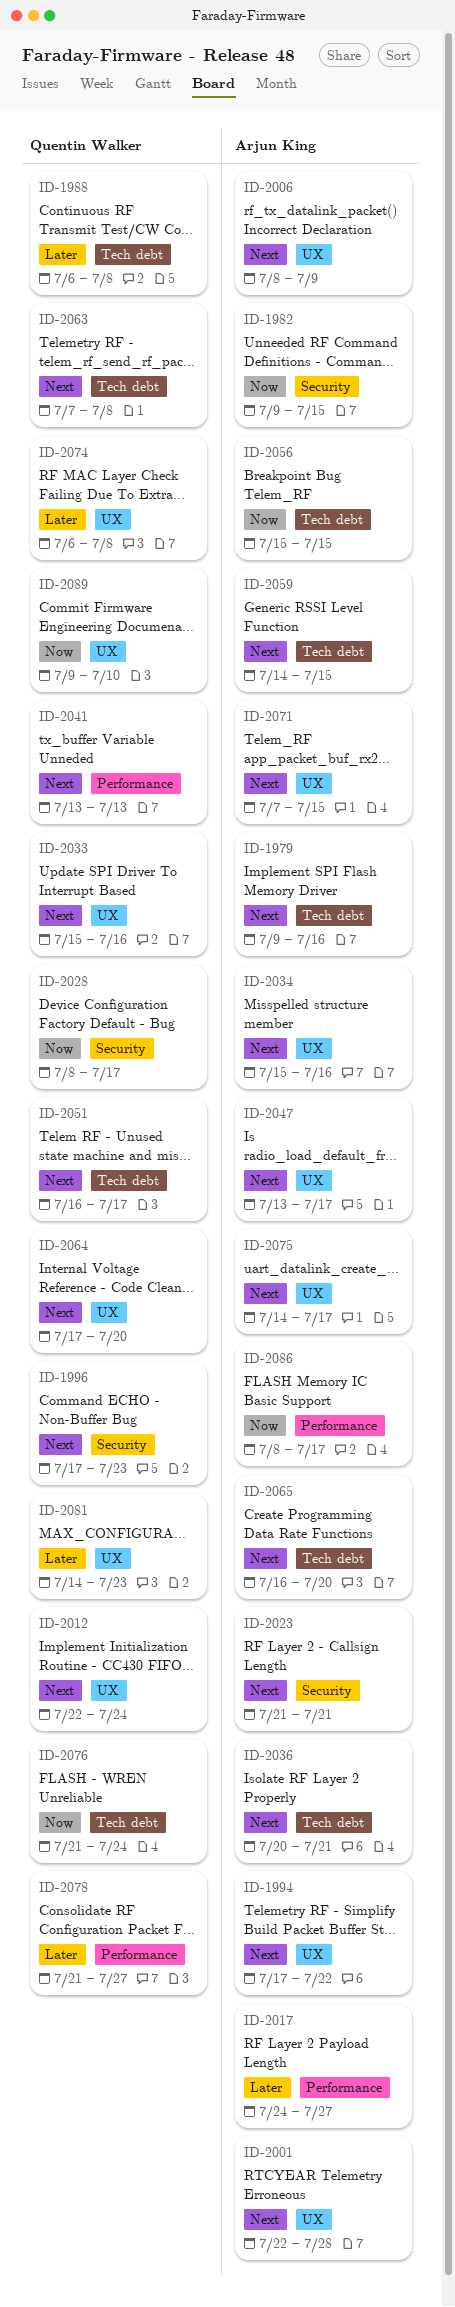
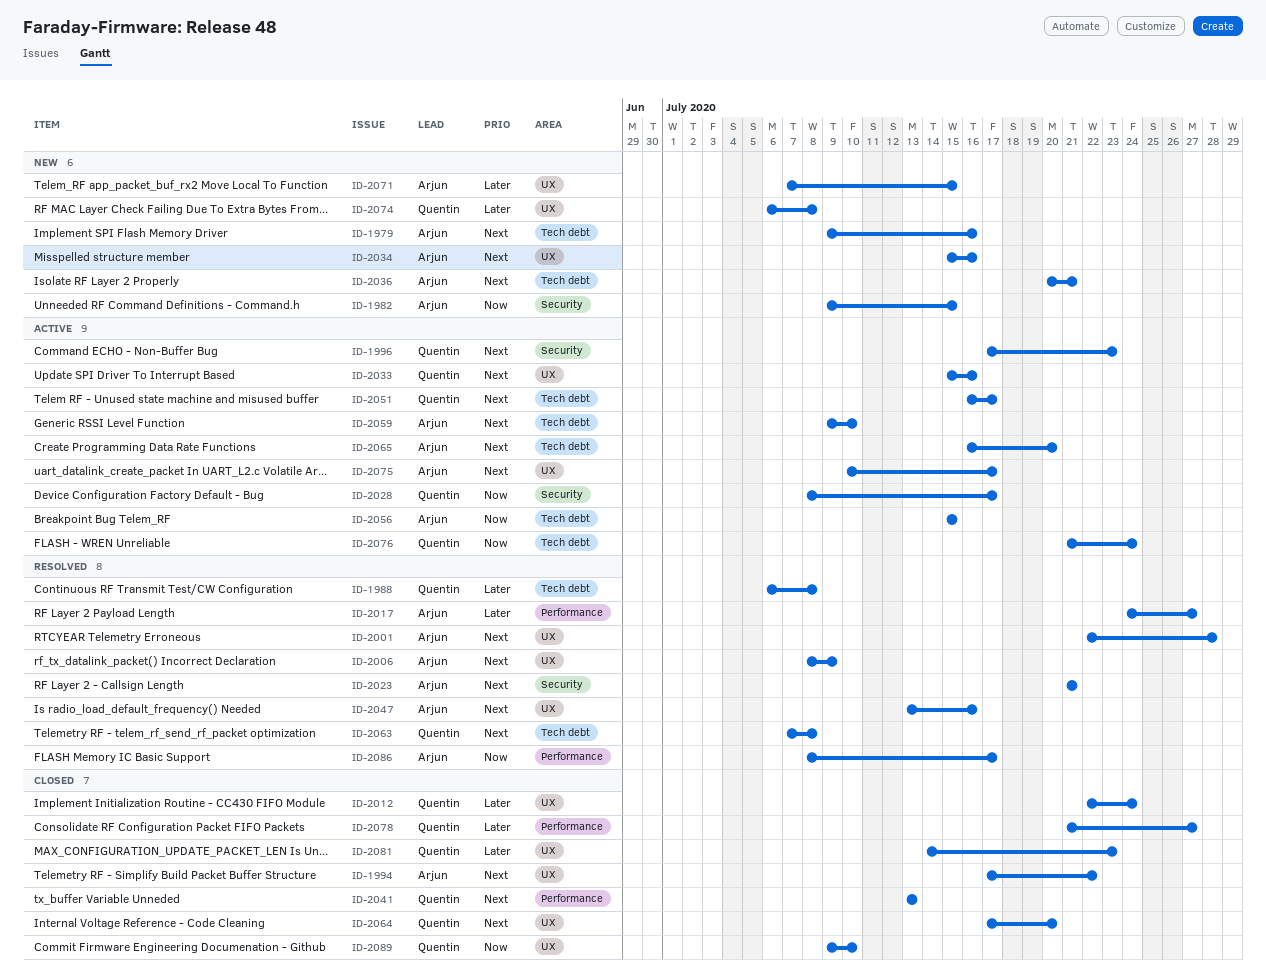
ID-2012, priority: Next -> Later
ID-2047, due: Jul 17 -> Jul 16
ID-2059, start: Jul 14 -> Jul 9
ID-2059, due: Jul 15 -> Jul 10
ID-2071, priority: Next -> Later
ID-2075, start: Jul 14 -> Jul 10

